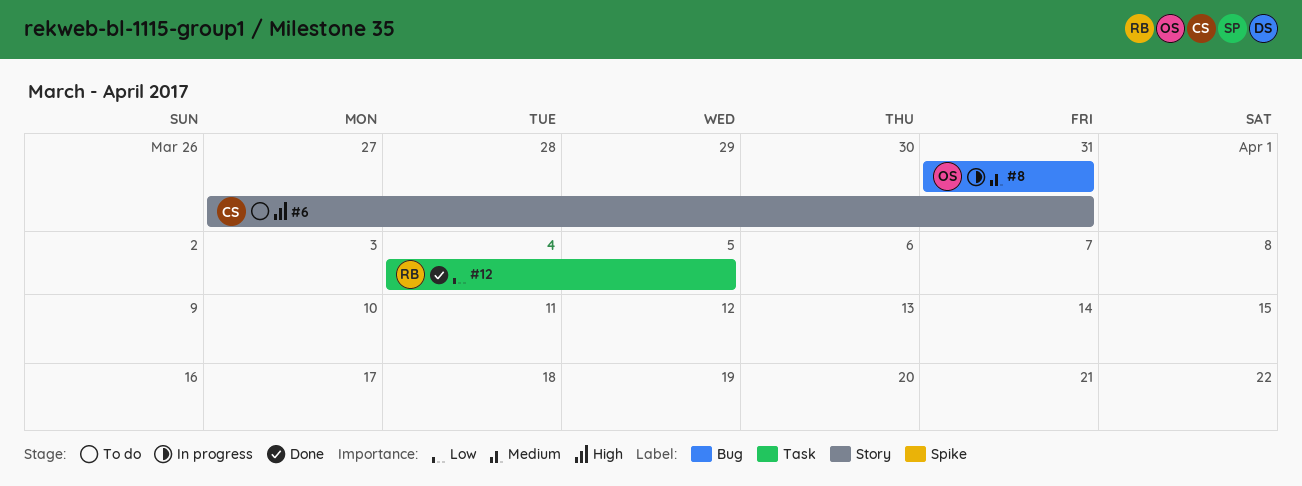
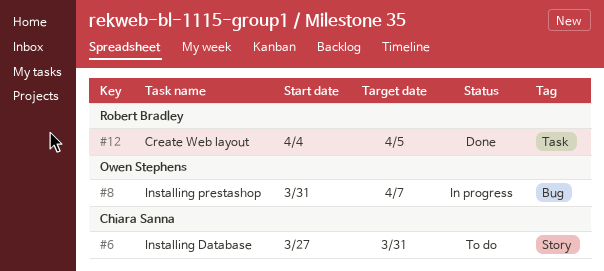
#8, due: Mar 31 -> Apr 7

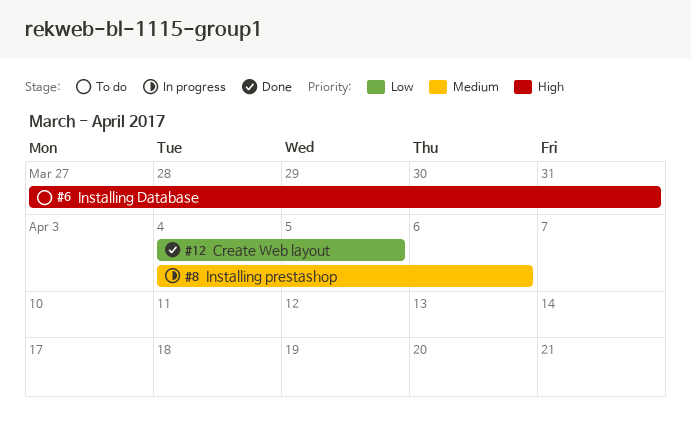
#8, start: Mar 31 -> Apr 4
#8, due: Apr 7 -> Apr 6

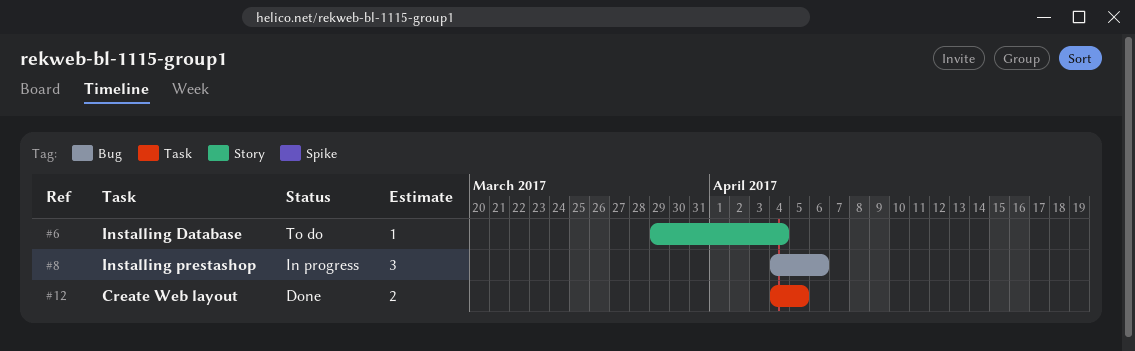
#6, start: Mar 27 -> Mar 29
#6, due: Mar 31 -> Apr 4

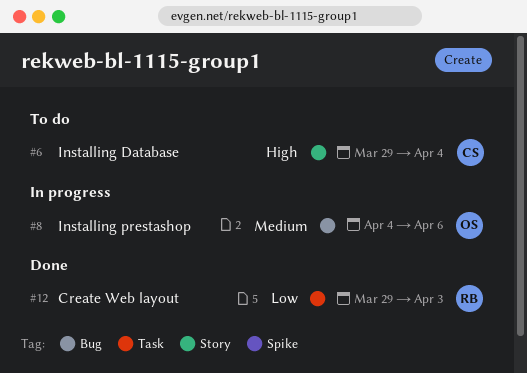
#12, start: Apr 4 -> Mar 29
#12, due: Apr 5 -> Apr 3

